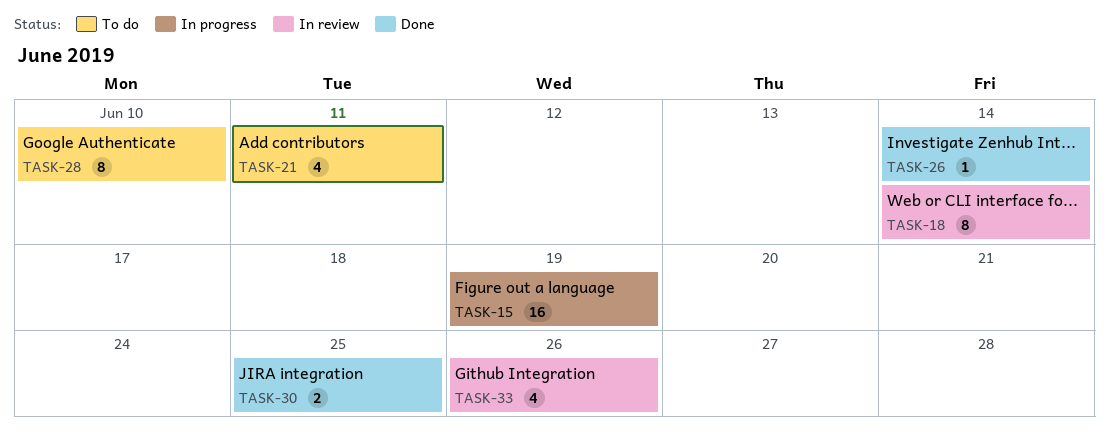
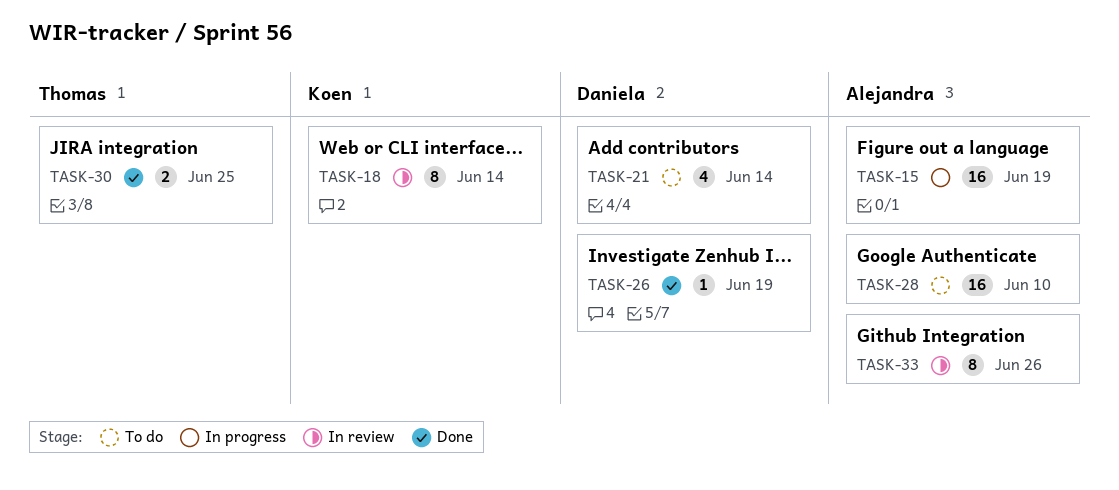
TASK-21, due: Jun 11 -> Jun 14
TASK-26, due: Jun 14 -> Jun 19
TASK-28, estimate: 8 -> 16
TASK-33, estimate: 4 -> 8

